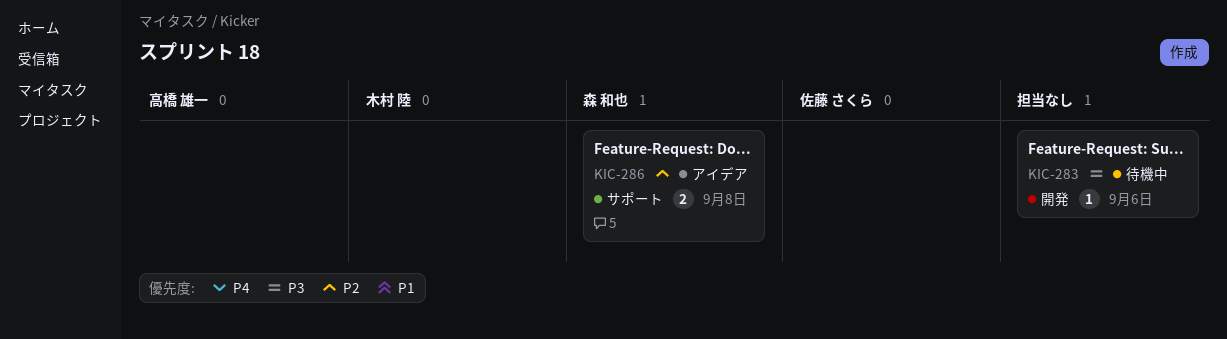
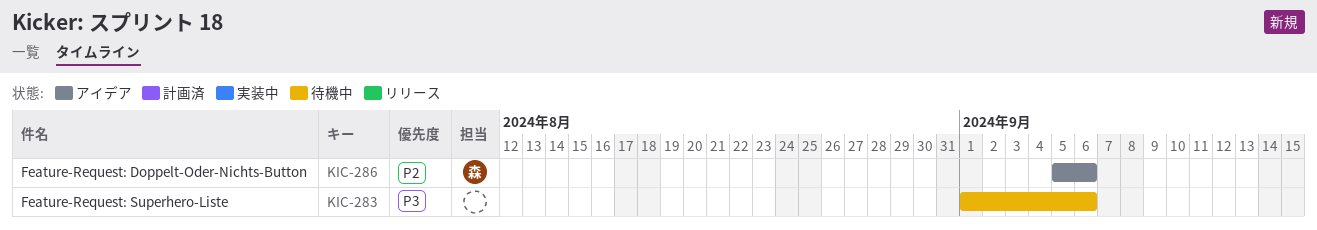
KIC-286, due: Sep 8 -> Sep 6

